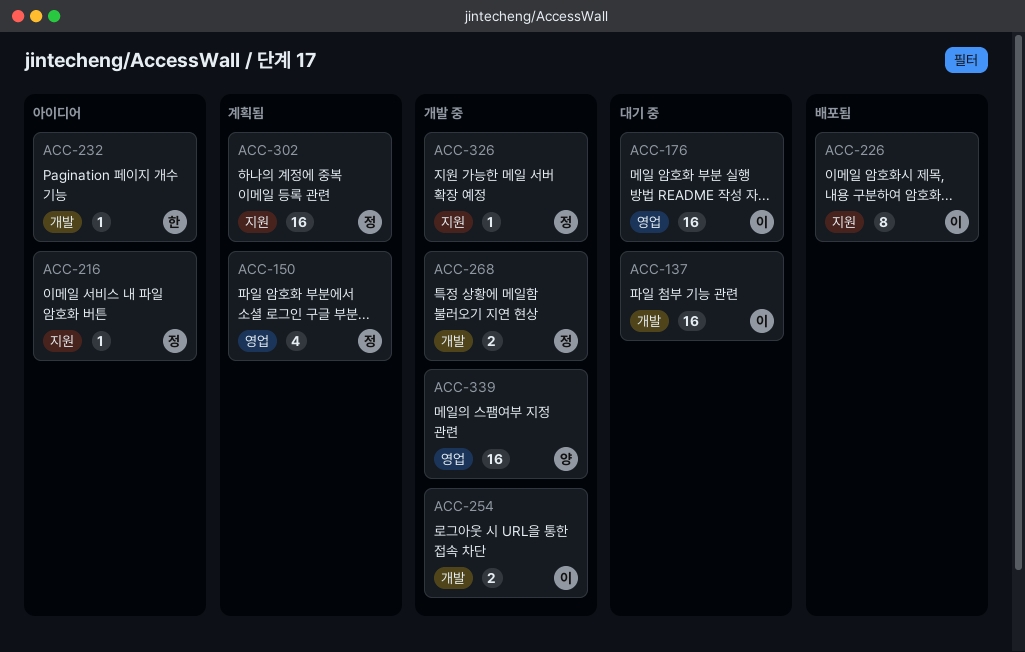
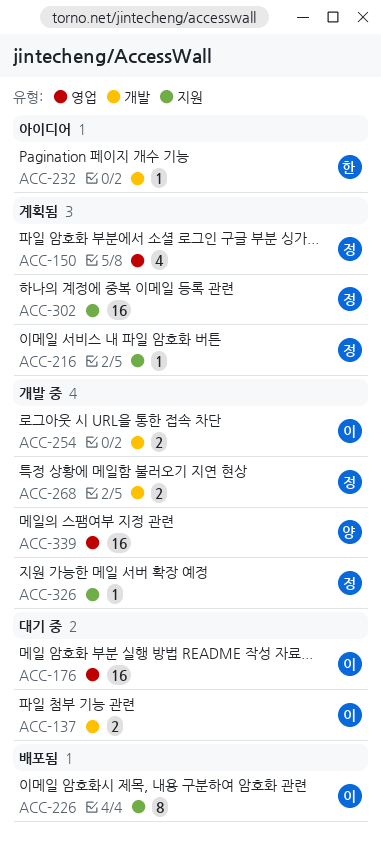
ACC-137, estimate: 16 -> 2
ACC-216, status: 아이디어 -> 계획됨

